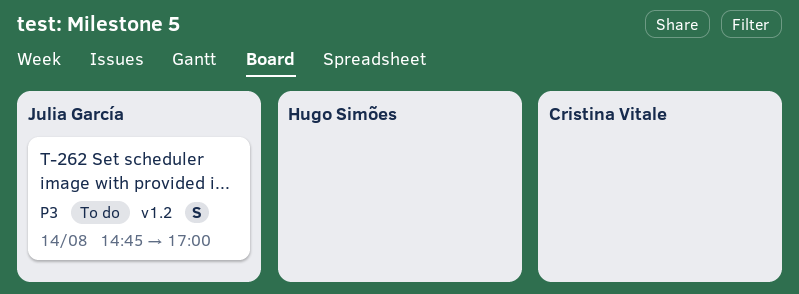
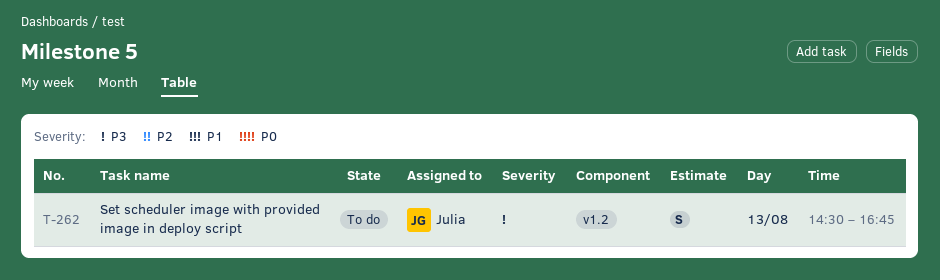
T-262, day: Aug 14 -> Aug 13
T-262, begins: 14:45 -> 14:30
T-262, ends: 17:00 -> 16:45

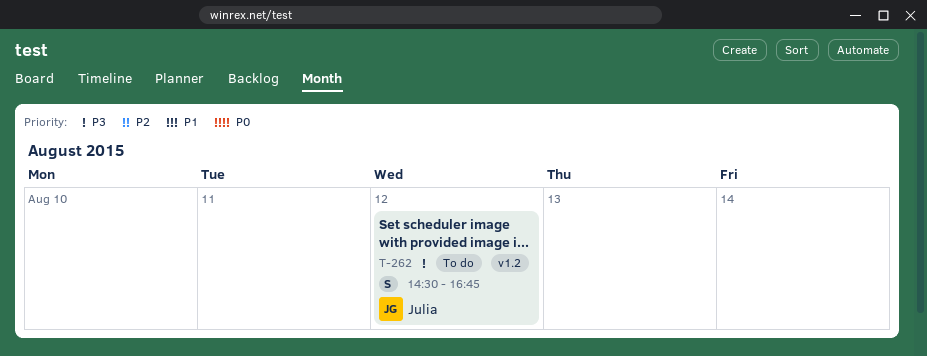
T-262, day: Aug 13 -> Aug 12

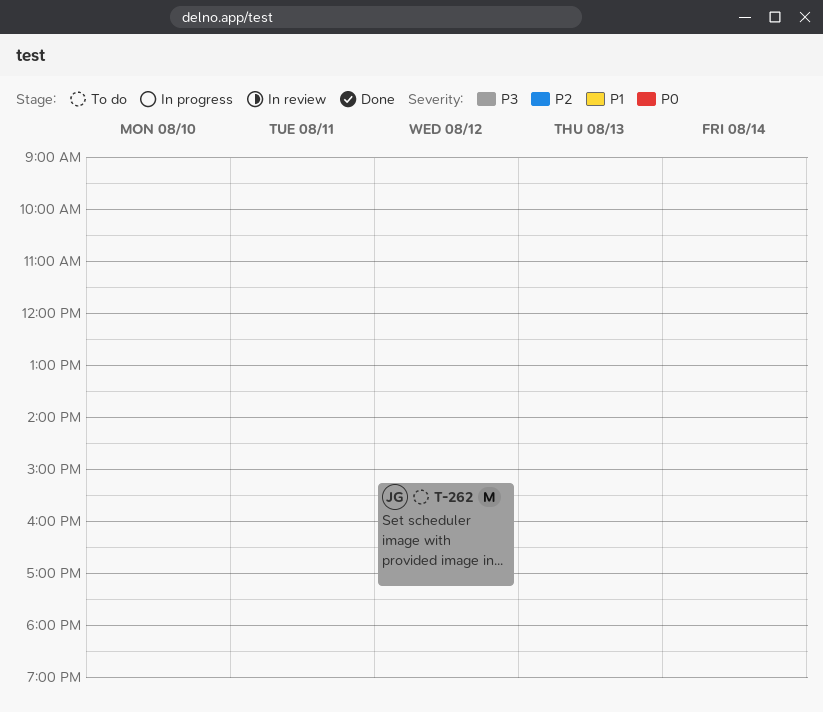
T-262, estimate: S -> M
T-262, begins: 14:30 -> 15:15
T-262, ends: 16:45 -> 17:15

